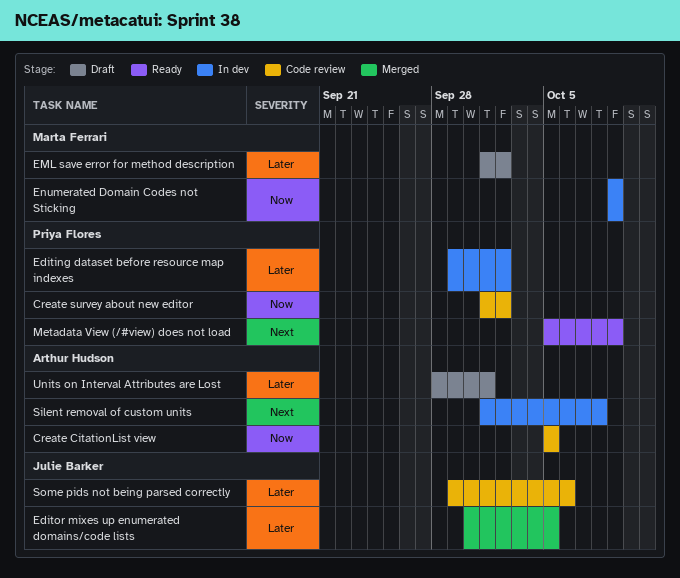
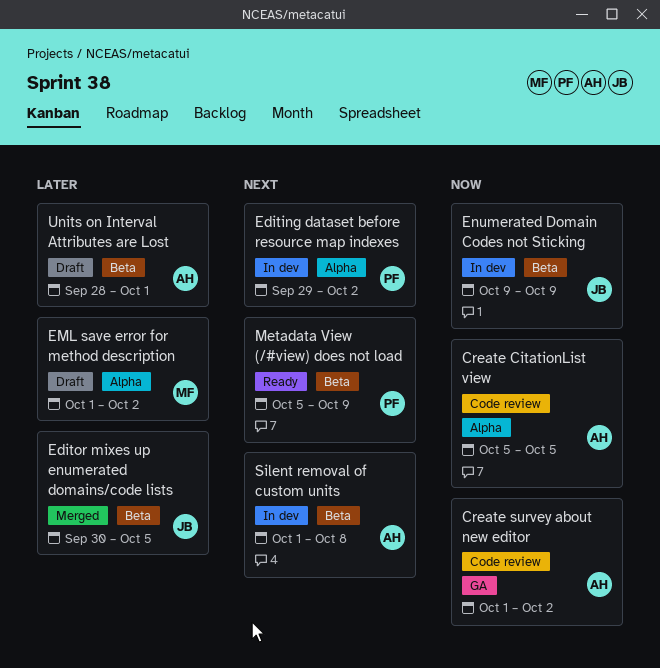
Create survey about new editor, owner: Priya Flores -> Arthur Hudson
Editing dataset before resource map indexes, priority: Later -> Next
Enumerated Domain Codes not Sticking, owner: Marta Ferrari -> Julie Barker
Some pids not being parsed correctly: present -> none

